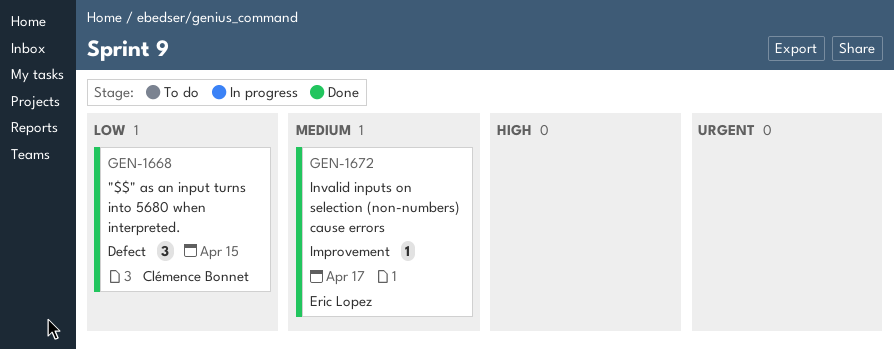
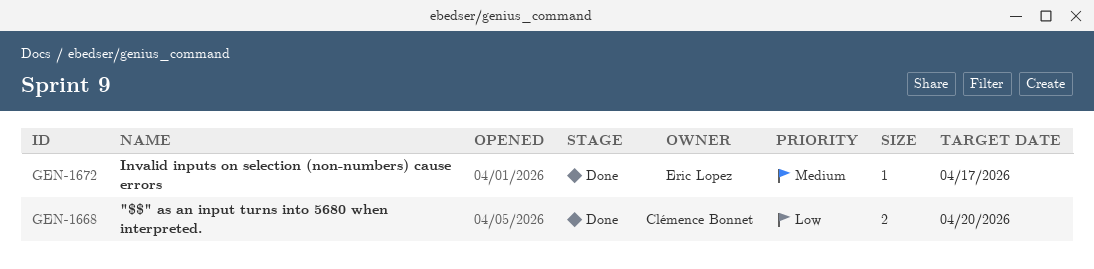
GEN-1668, estimate: 3 -> 2
GEN-1668, due: Apr 15 -> Apr 20

